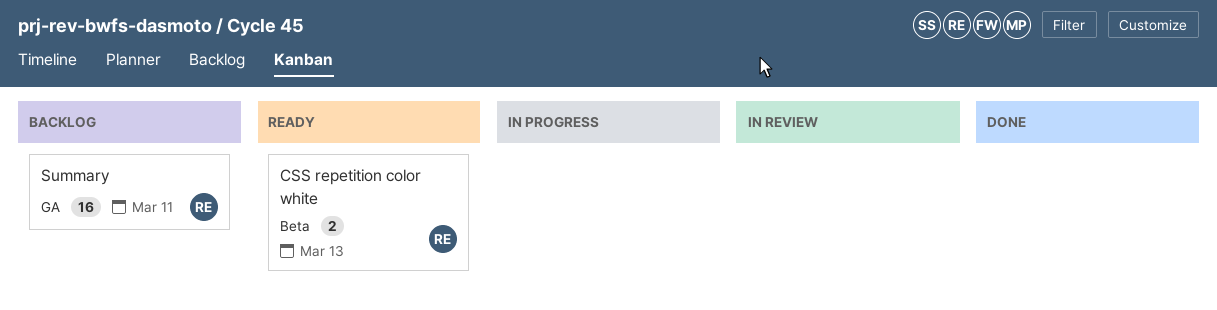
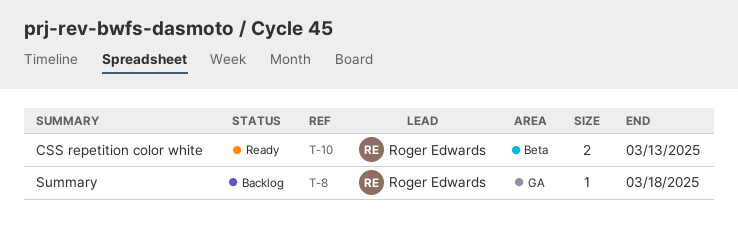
Summary, estimate: 16 -> 1
Summary, due: Mar 11 -> Mar 18

